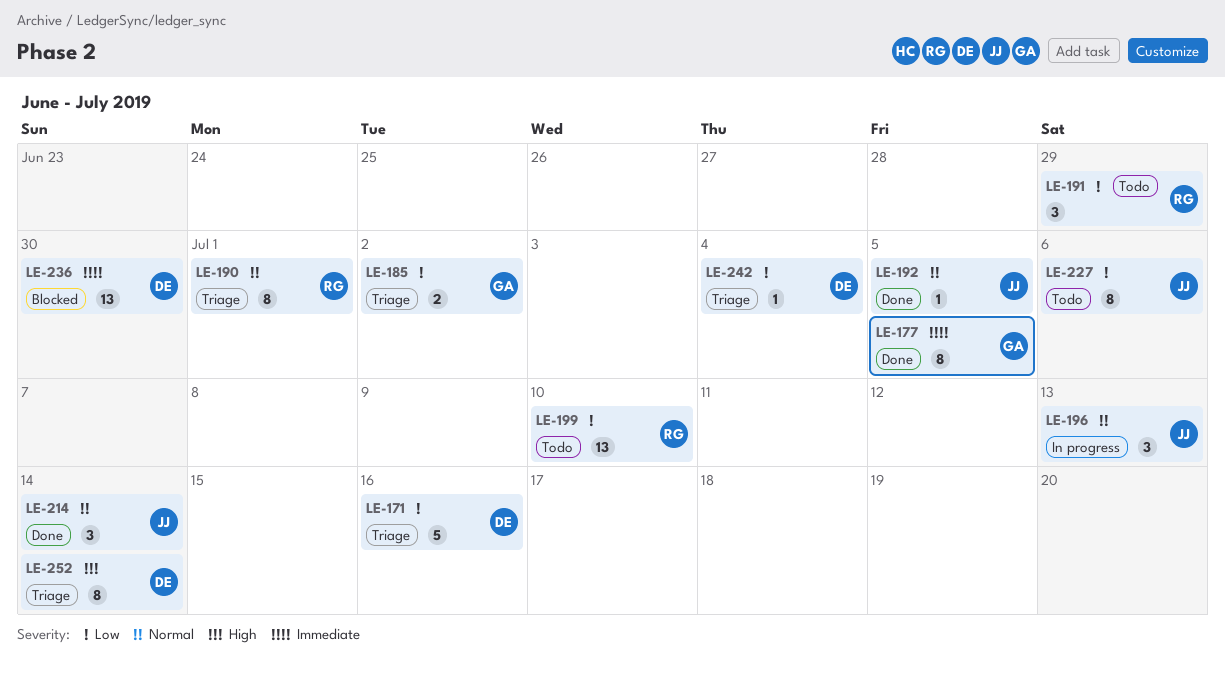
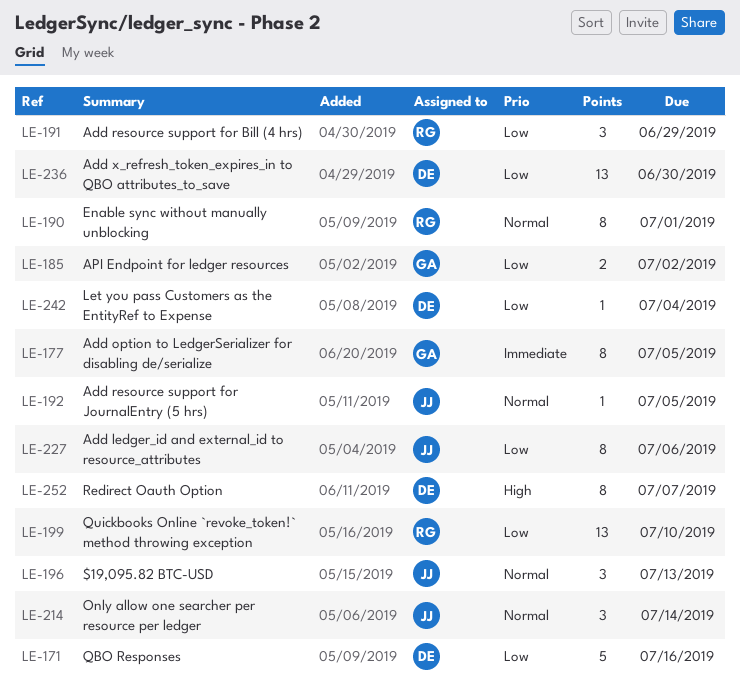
LE-236, priority: Immediate -> Low
LE-252, due: Jul 14 -> Jul 7

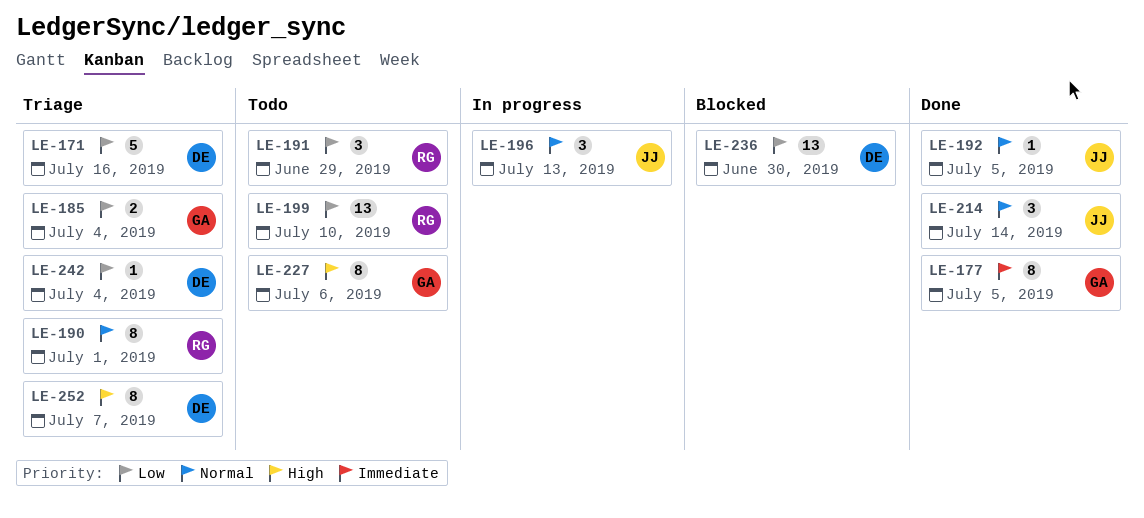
LE-185, due: Jul 2 -> Jul 4
LE-227, owner: JJ -> GA
LE-227, priority: Low -> High

